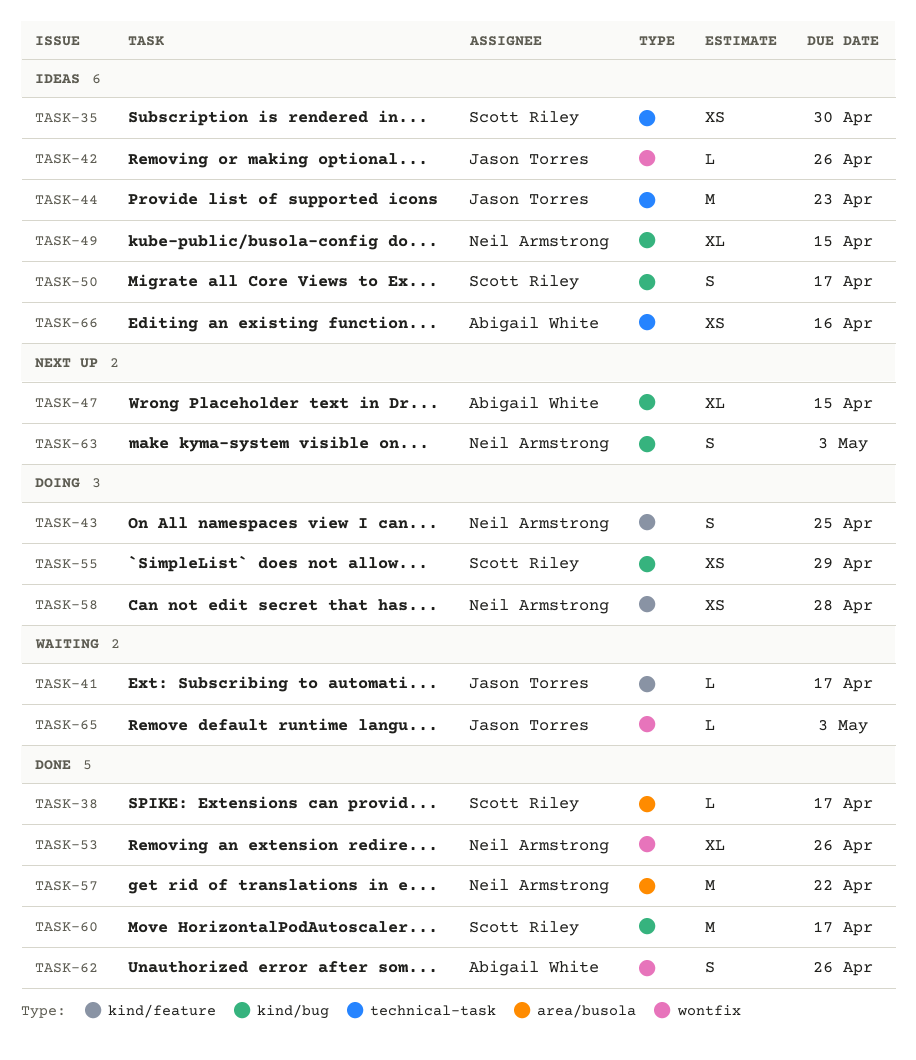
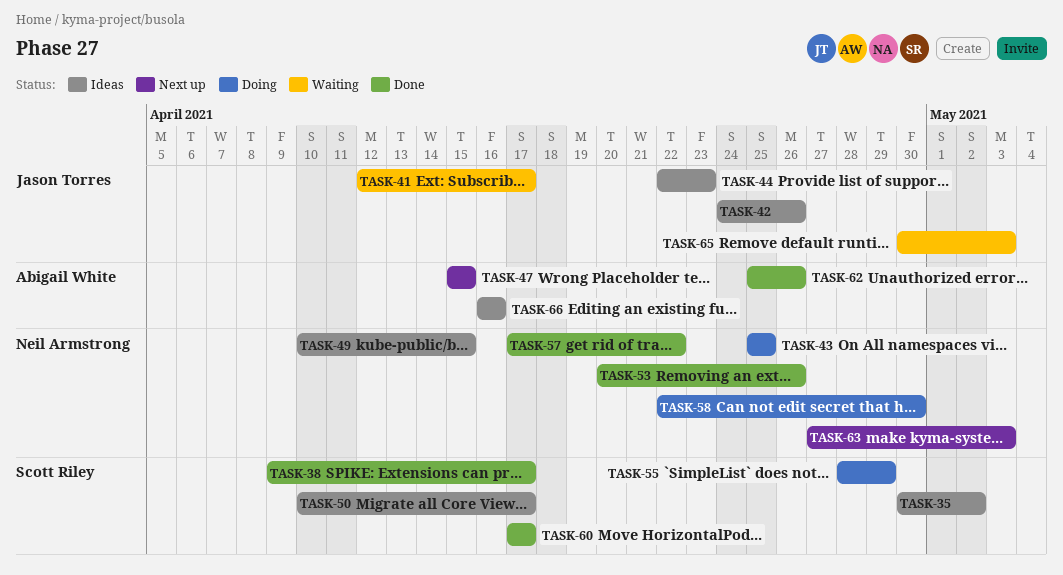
TASK-35, due: Apr 30 -> May 2
TASK-58, due: Apr 28 -> Apr 30

